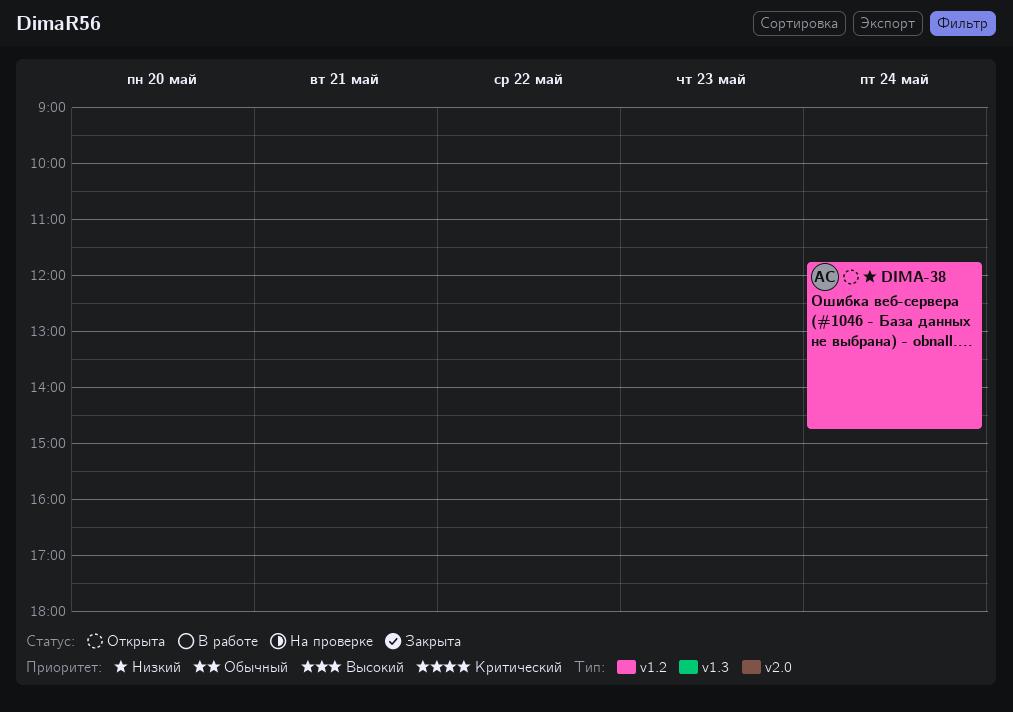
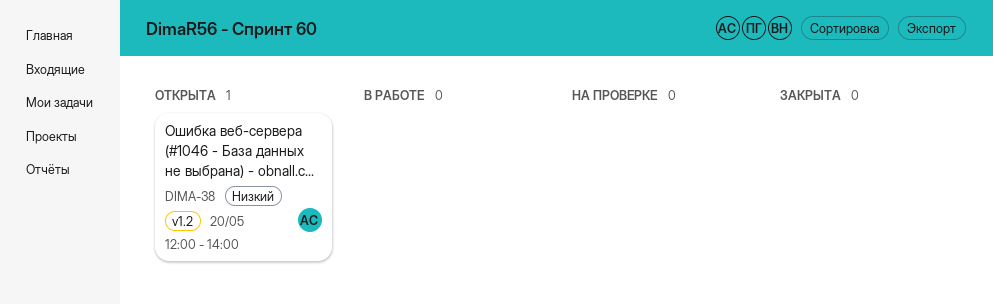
DIMA-38, day: May 24 -> May 20
DIMA-38, begins: 11:45 -> 12:00
DIMA-38, ends: 14:45 -> 14:00

